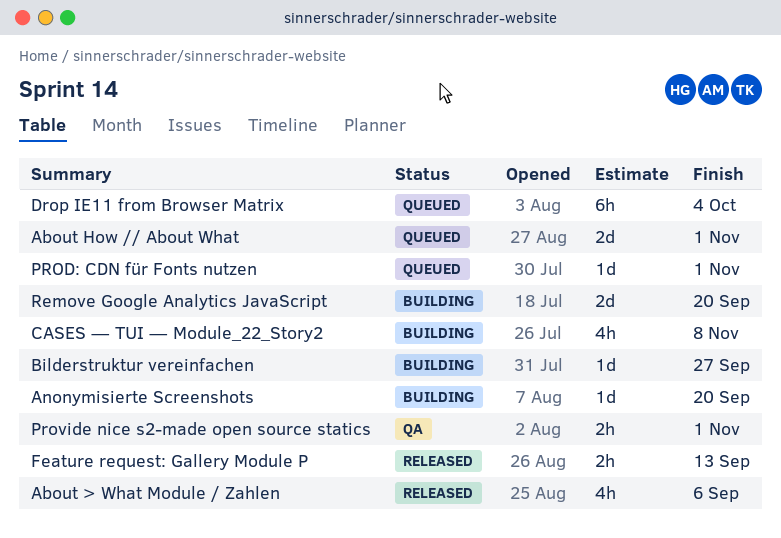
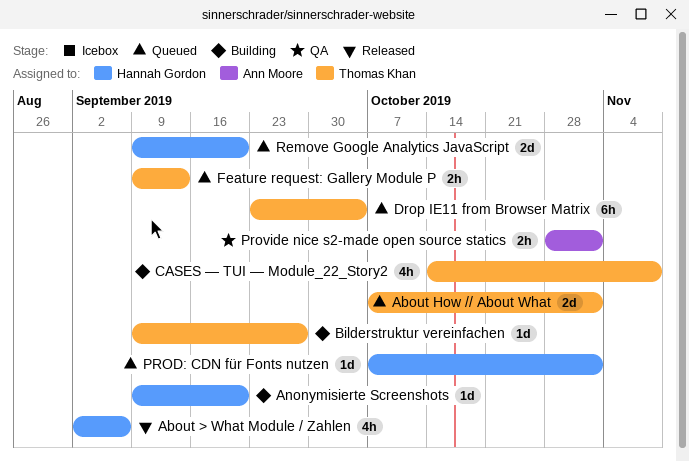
Feature request: Gallery Module P, status: Released -> Queued
Remove Google Analytics JavaScript, status: Building -> Queued

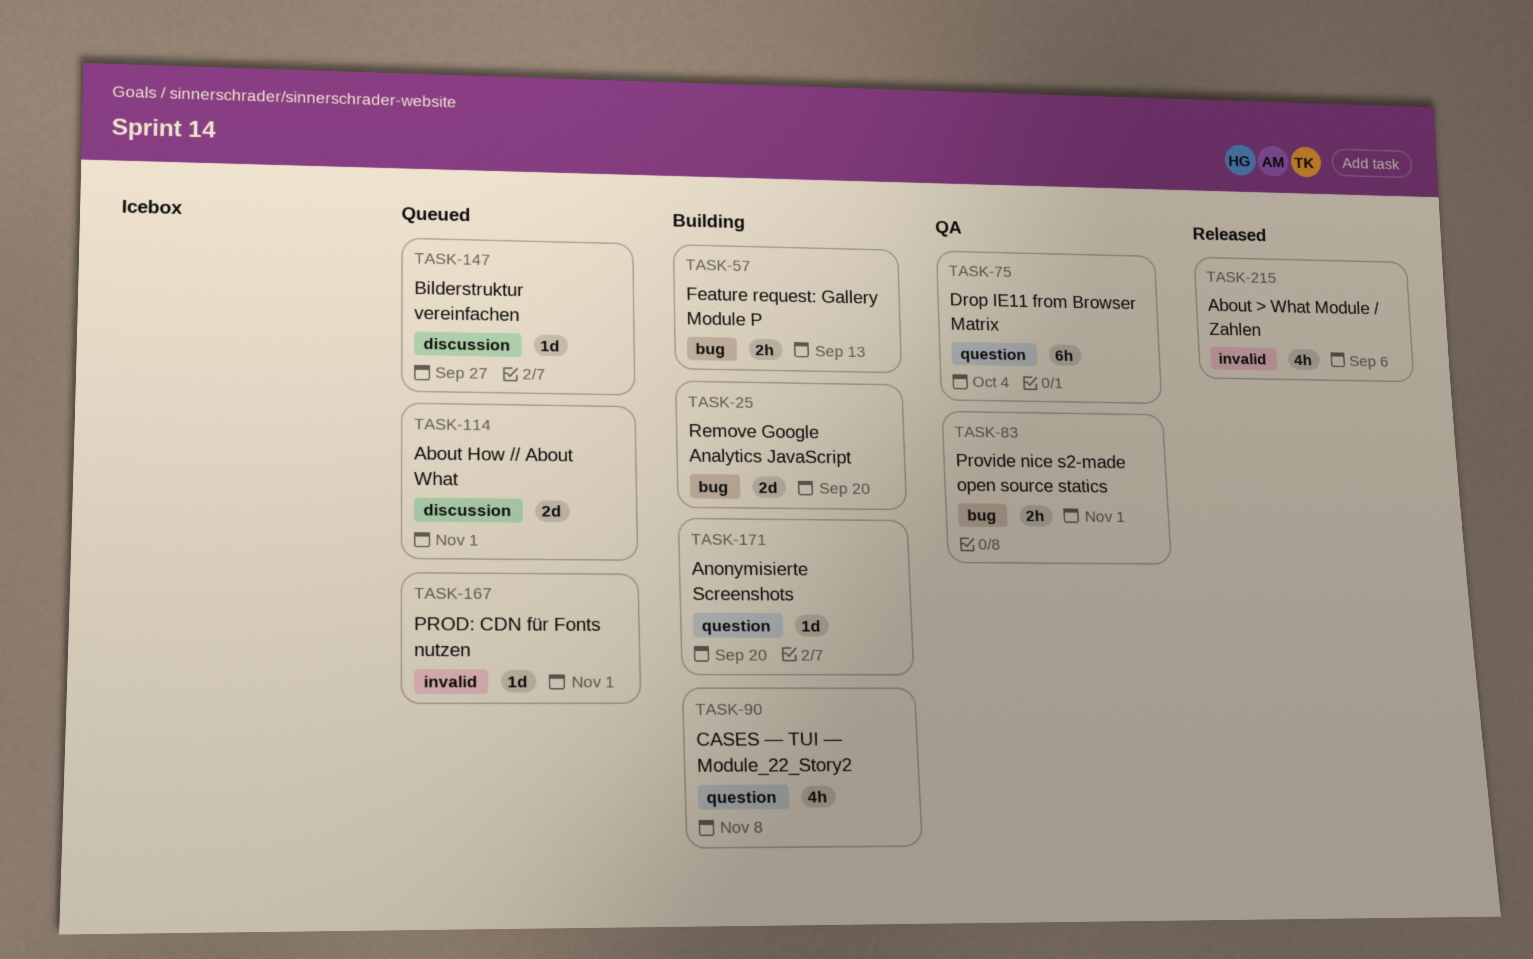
Bilderstruktur vereinfachen, status: Building -> Queued
Drop IE11 from Browser Matrix, status: Queued -> QA
Feature request: Gallery Module P, status: Queued -> Building
Remove Google Analytics JavaScript, status: Queued -> Building

